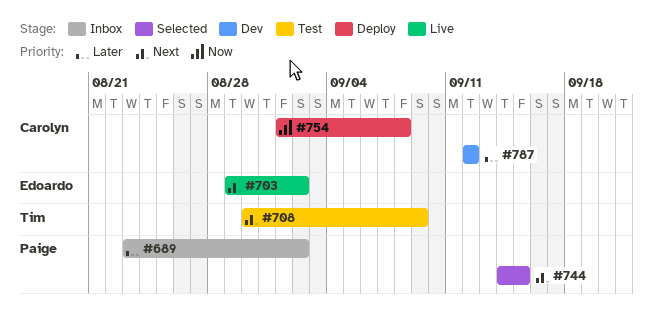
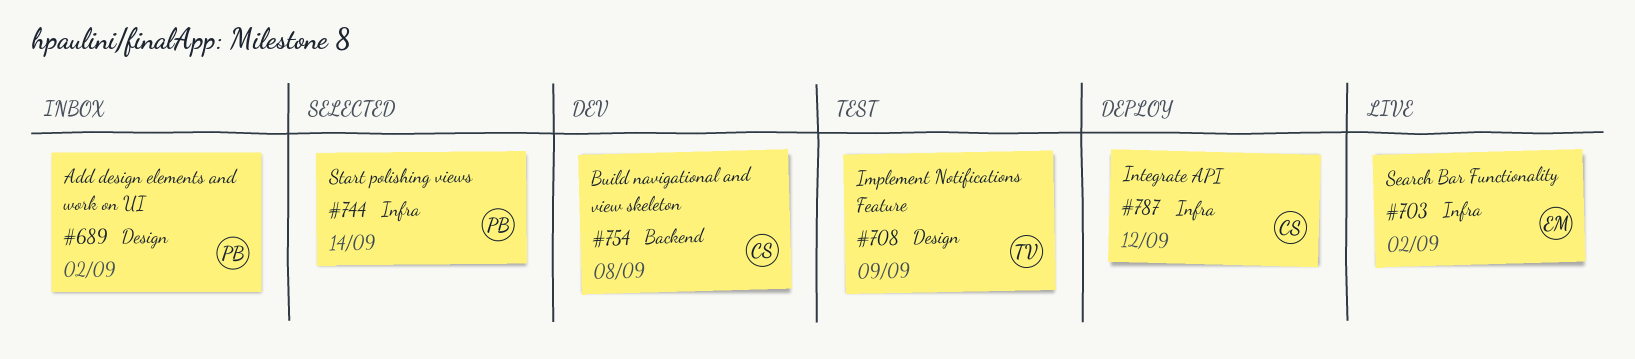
#744, due: Sep 15 -> Sep 14
#754, status: Deploy -> Dev
#787, status: Dev -> Deploy

